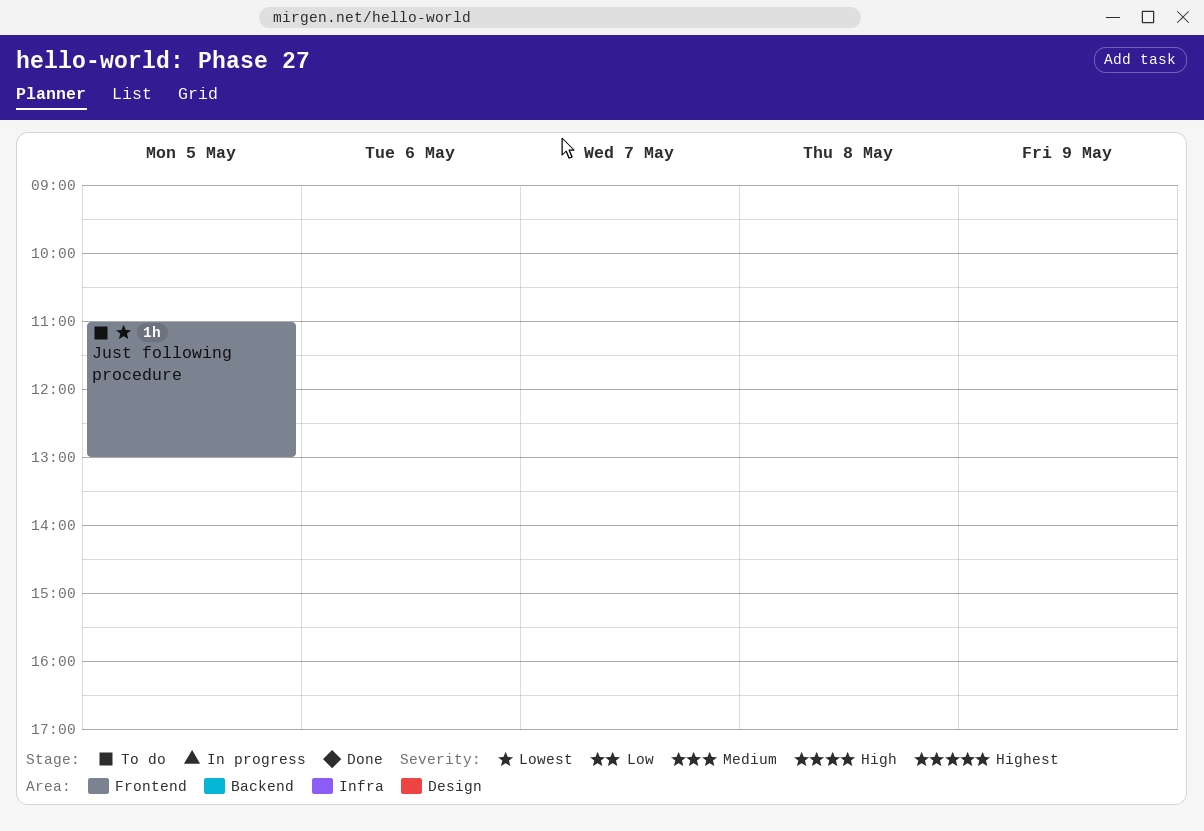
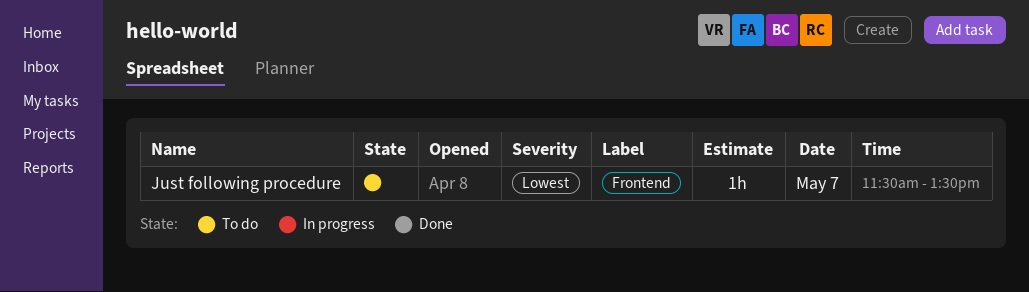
Just following procedure, day: May 5 -> May 7
Just following procedure, begins: 11:00 -> 11:30
Just following procedure, ends: 13:00 -> 13:30

